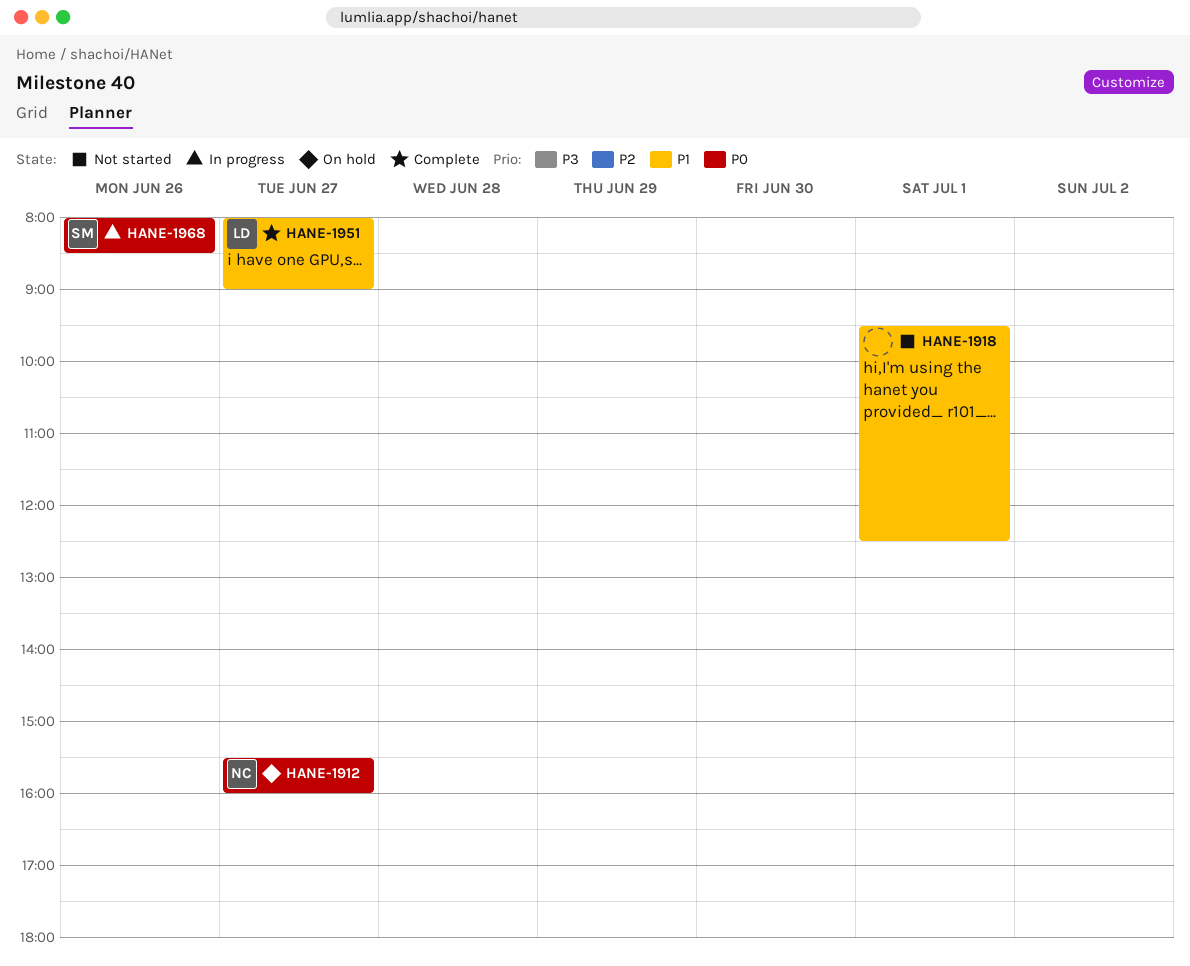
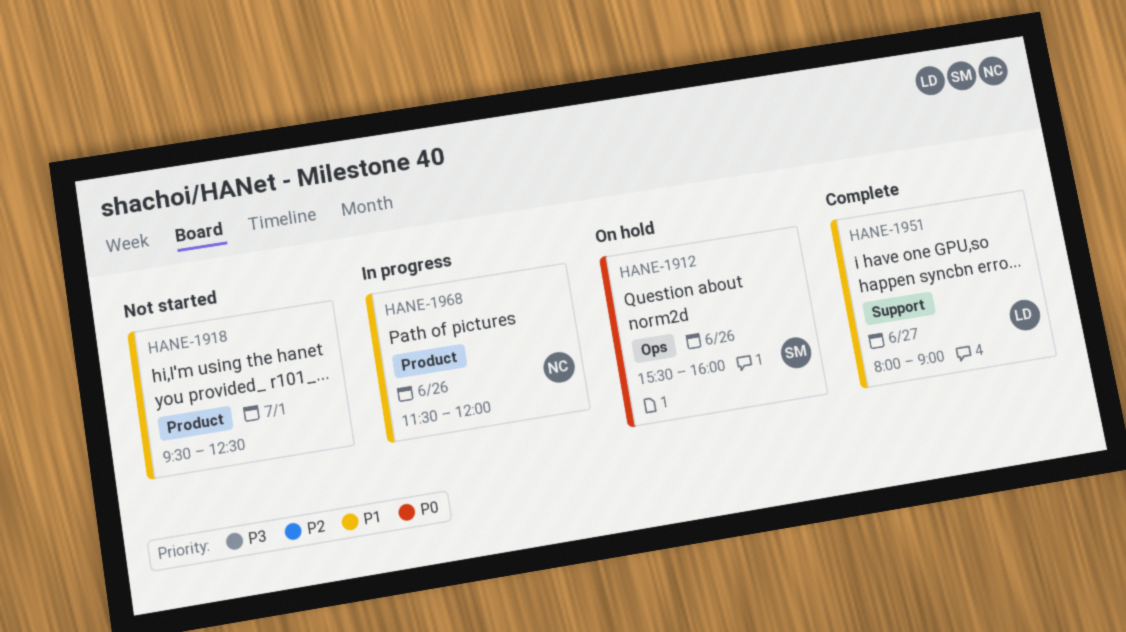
HANE-1912, owner: NC -> SM
HANE-1912, day: Jun 27 -> Jun 26
HANE-1968, owner: SM -> NC
HANE-1968, priority: P0 -> P1
HANE-1968, begins: 08:00 -> 11:30
HANE-1968, ends: 08:30 -> 12:00

